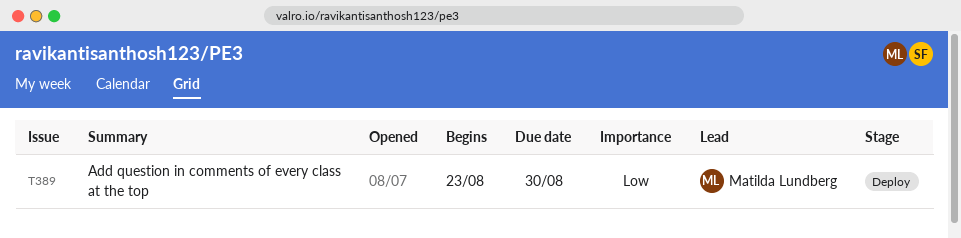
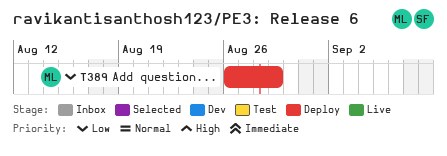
T389, start: Aug 23 -> Aug 26
T389, due: Aug 30 -> Aug 29

